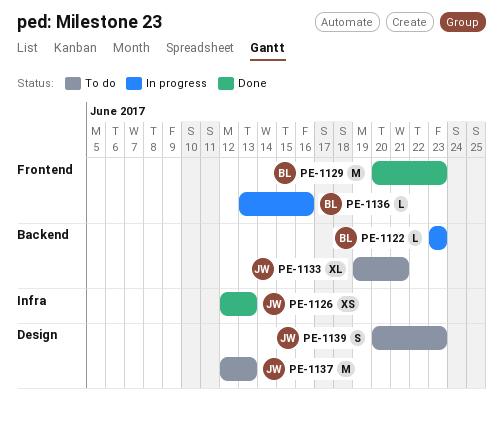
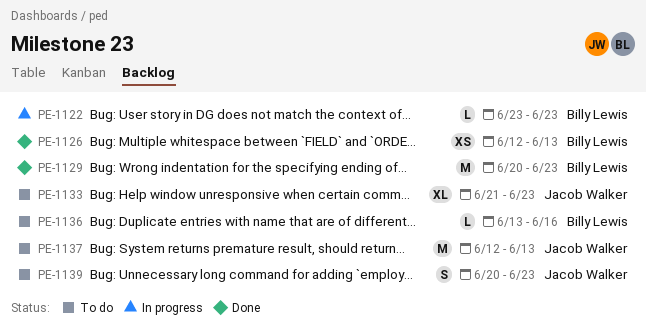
PE-1126, owner: Jacob Walker -> Billy Lewis
PE-1133, start: Jun 19 -> Jun 21
PE-1133, due: Jun 21 -> Jun 23
PE-1136, status: In progress -> To do

